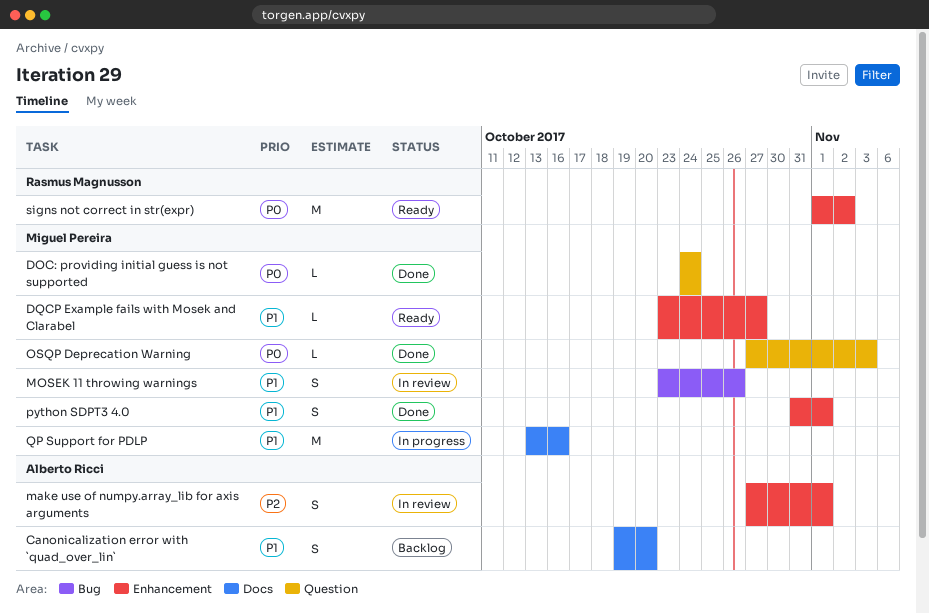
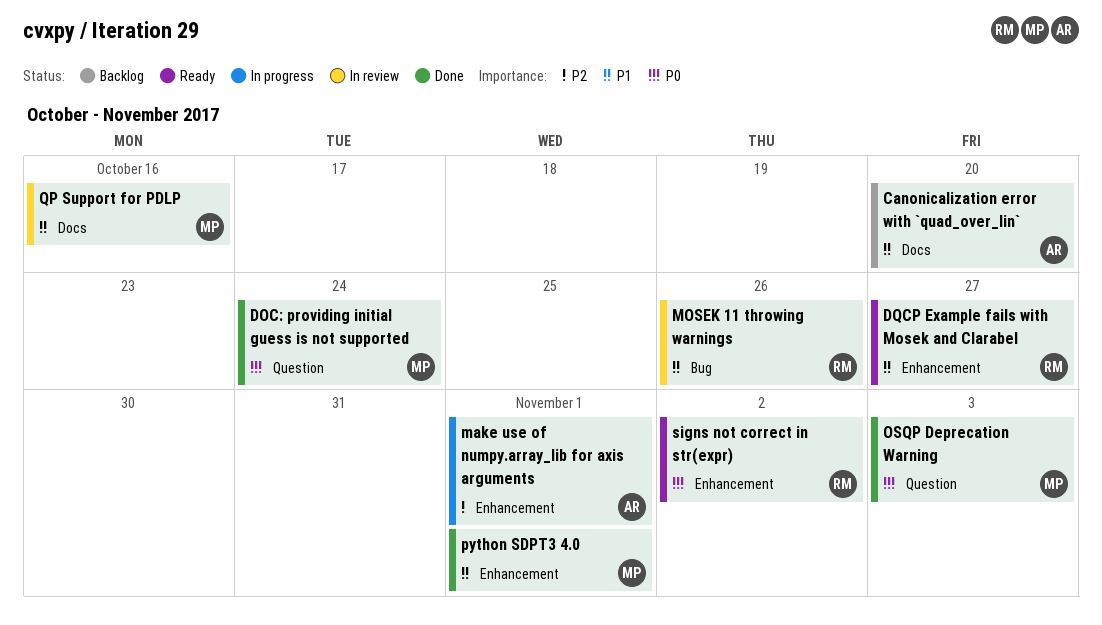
DQCP Example fails with Mosek and Clarabel, owner: Miguel Pereira -> Rasmus Magnusson
make use of numpy.array_lib for axis arguments, status: In review -> In progress
MOSEK 11 throwing warnings, owner: Miguel Pereira -> Rasmus Magnusson
QP Support for PDLP, status: In progress -> In review

